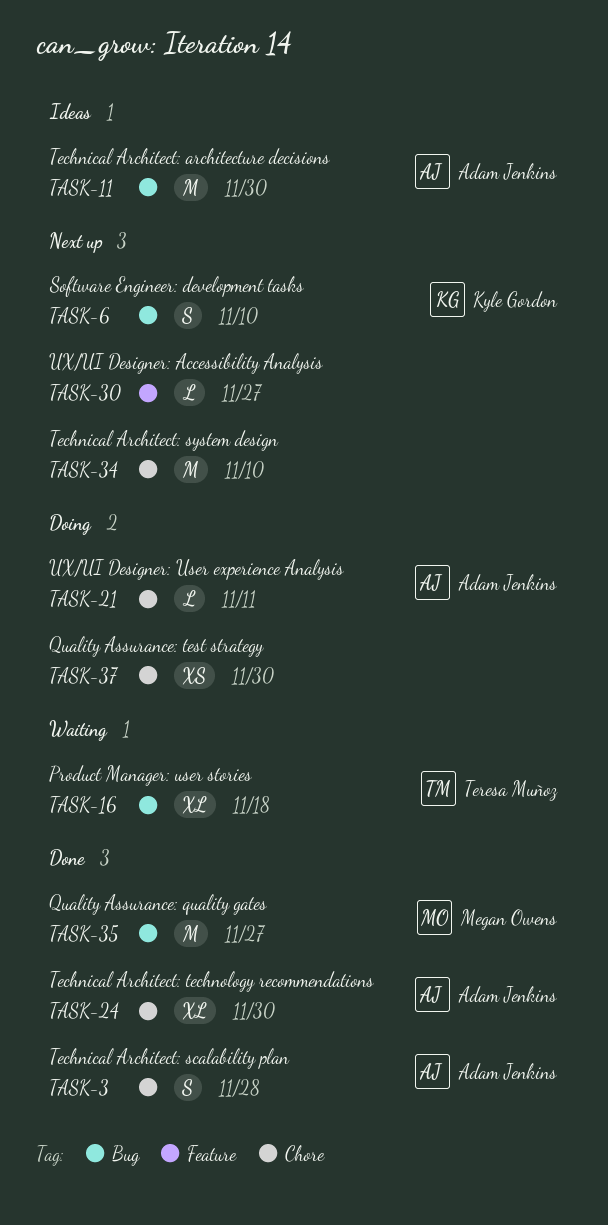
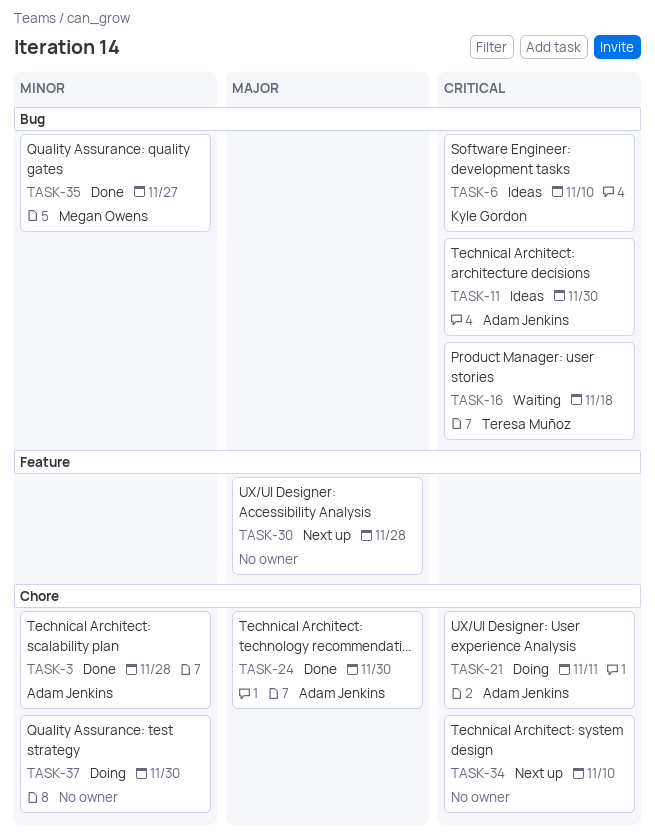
TASK-6, status: Next up -> Ideas
TASK-30, due: Nov 27 -> Nov 28

